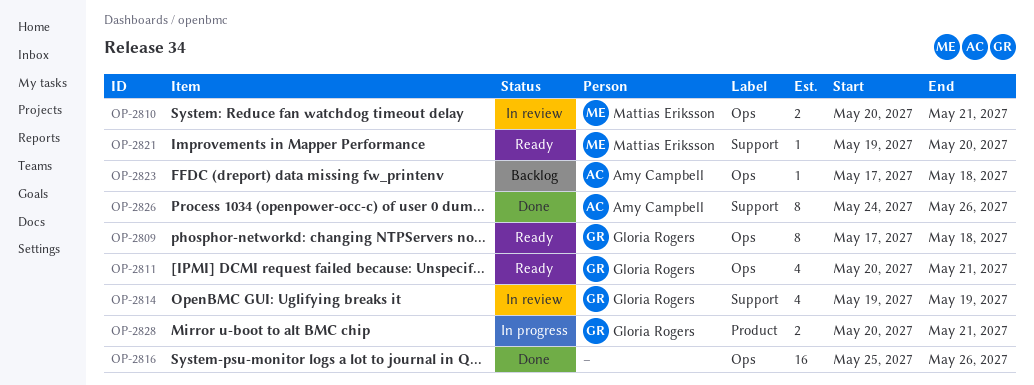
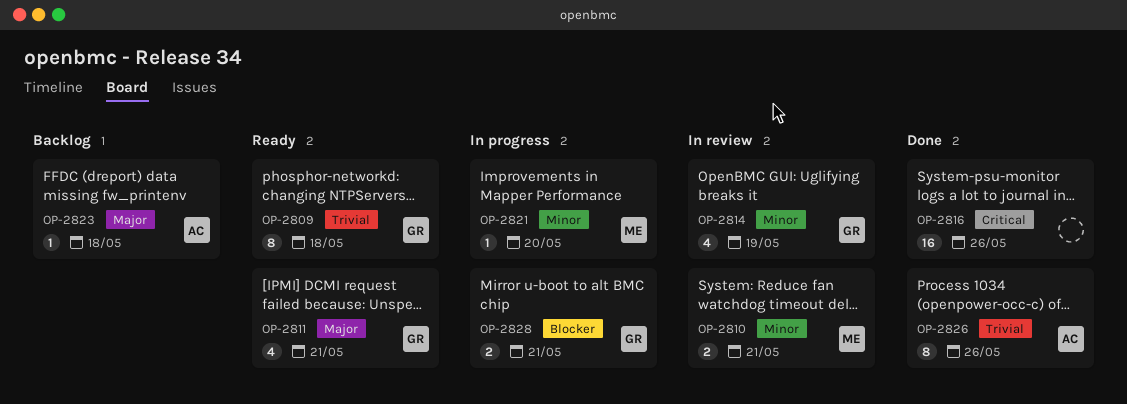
OP-2821, status: Ready -> In progress

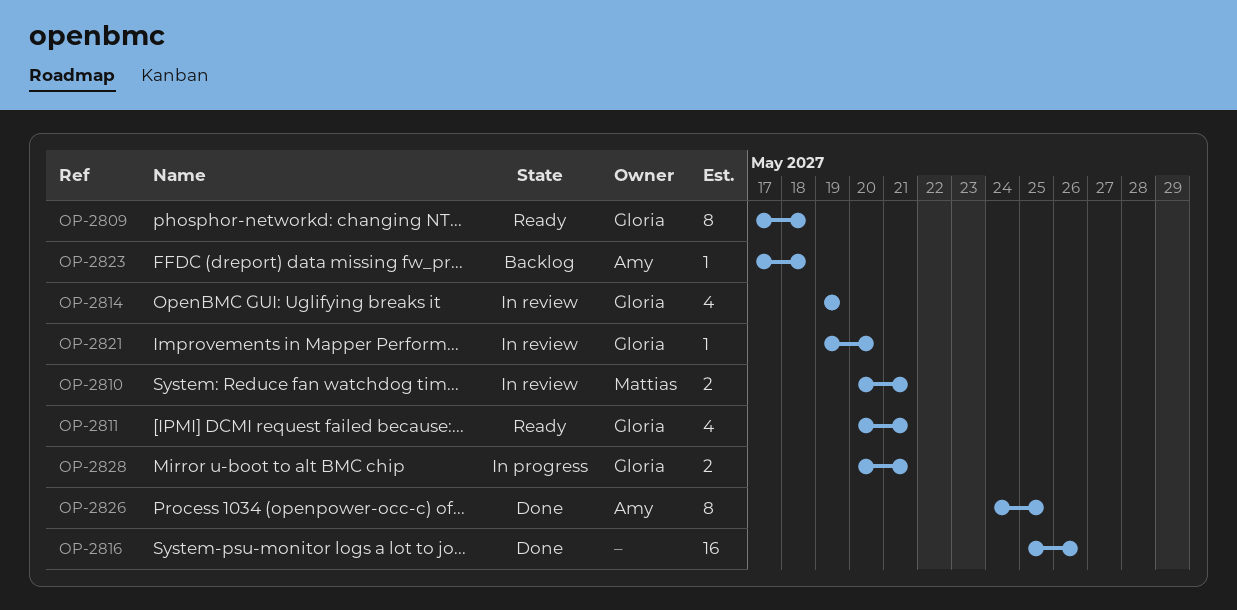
OP-2821, status: In progress -> In review
OP-2821, owner: Mattias -> Gloria
OP-2826, due: May 26 -> May 25

